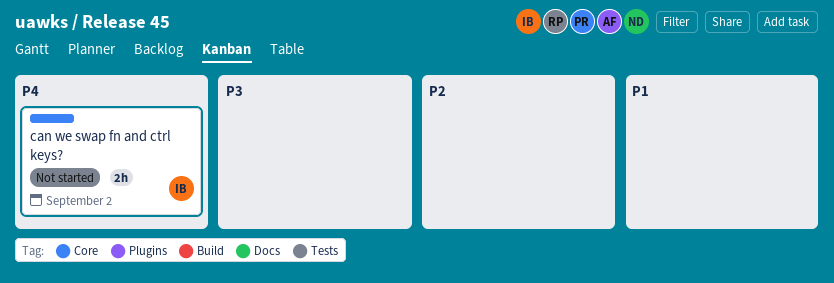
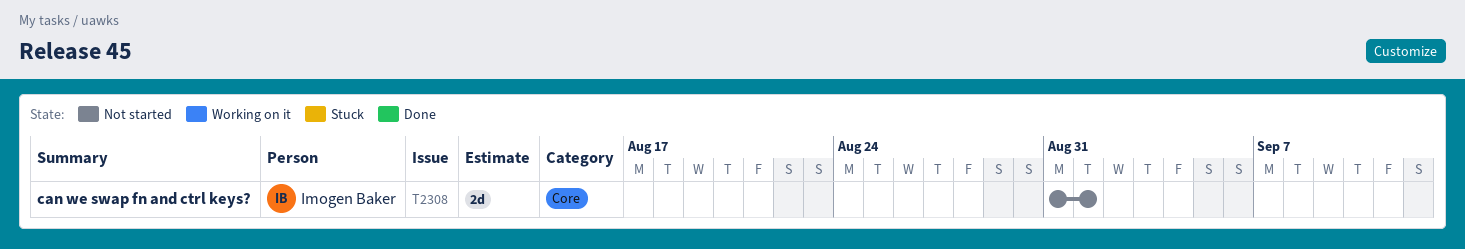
can we swap fn and ctrl keys?, estimate: 2h -> 2d
can we swap fn and ctrl keys?, due: Sep 2 -> Sep 1

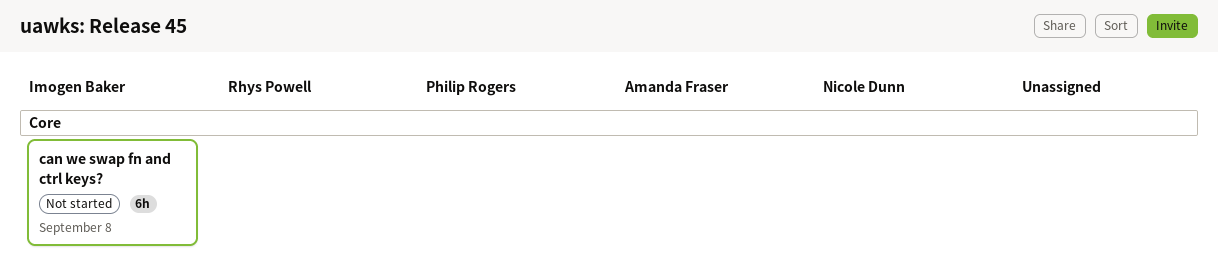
can we swap fn and ctrl keys?, estimate: 2d -> 6h
can we swap fn and ctrl keys?, due: Sep 1 -> Sep 8

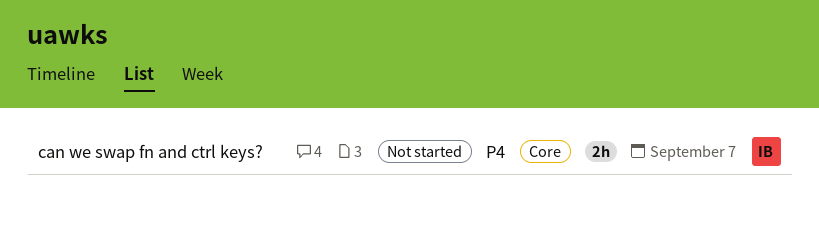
can we swap fn and ctrl keys?, estimate: 6h -> 2h
can we swap fn and ctrl keys?, due: Sep 8 -> Sep 7

